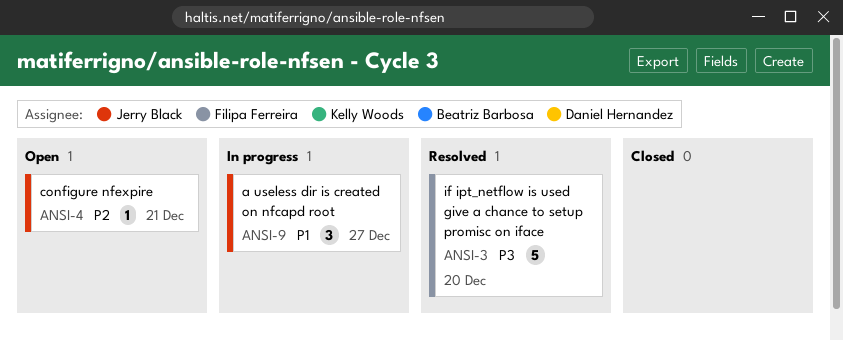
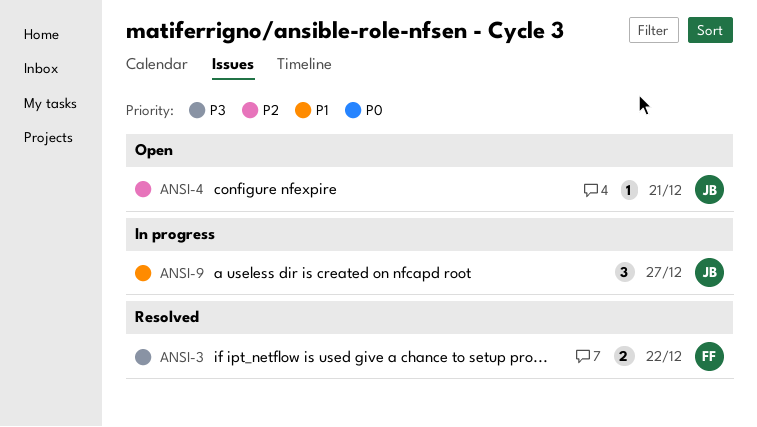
ANSI-3, estimate: 5 -> 2
ANSI-3, due: Dec 20 -> Dec 22

